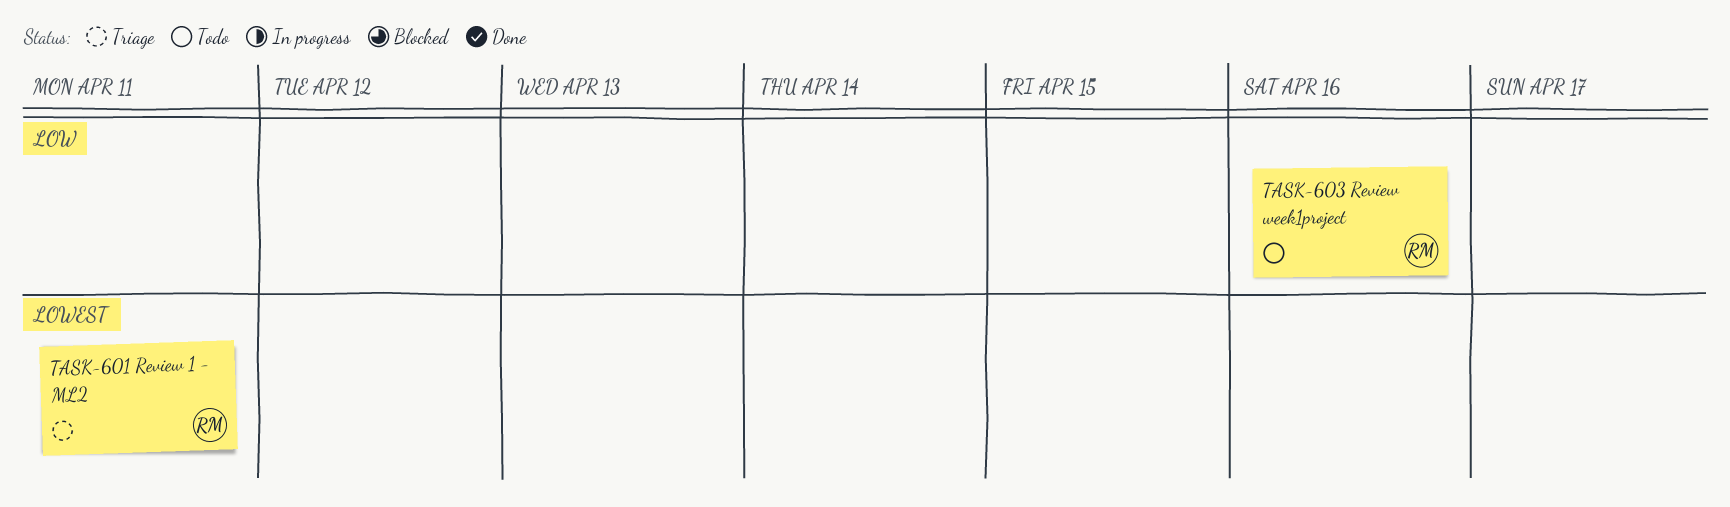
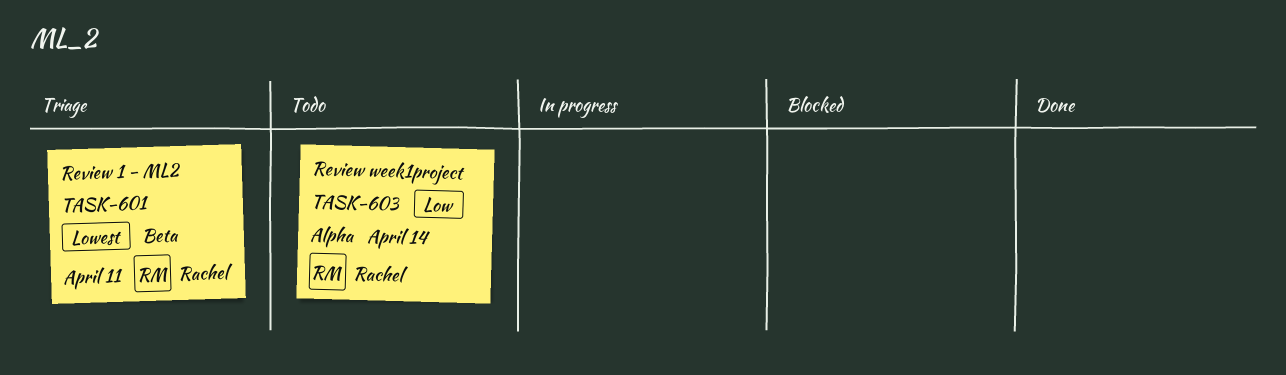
TASK-603, due: Apr 16 -> Apr 14

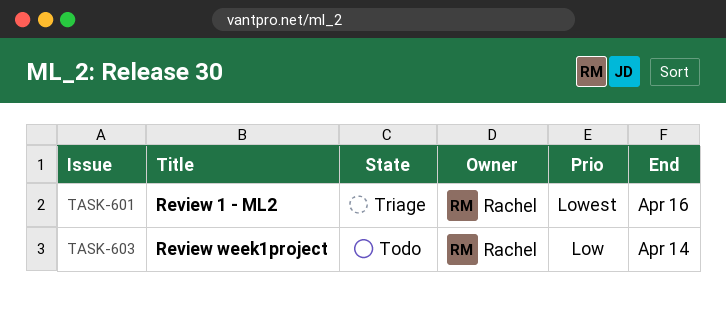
TASK-601, due: Apr 11 -> Apr 16

